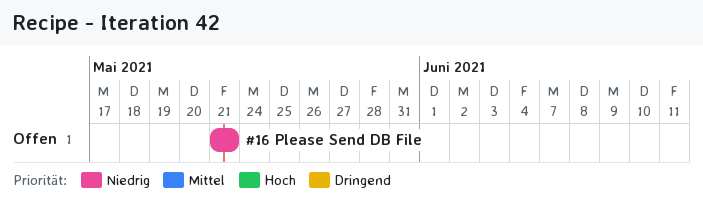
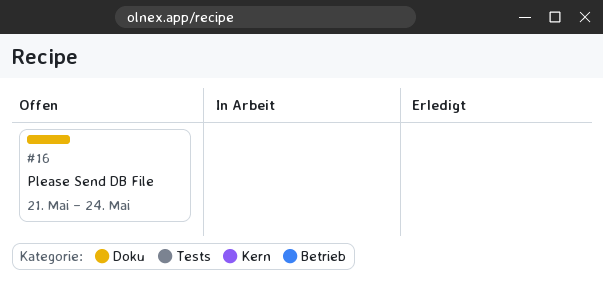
#16, due: May 21 -> May 24

